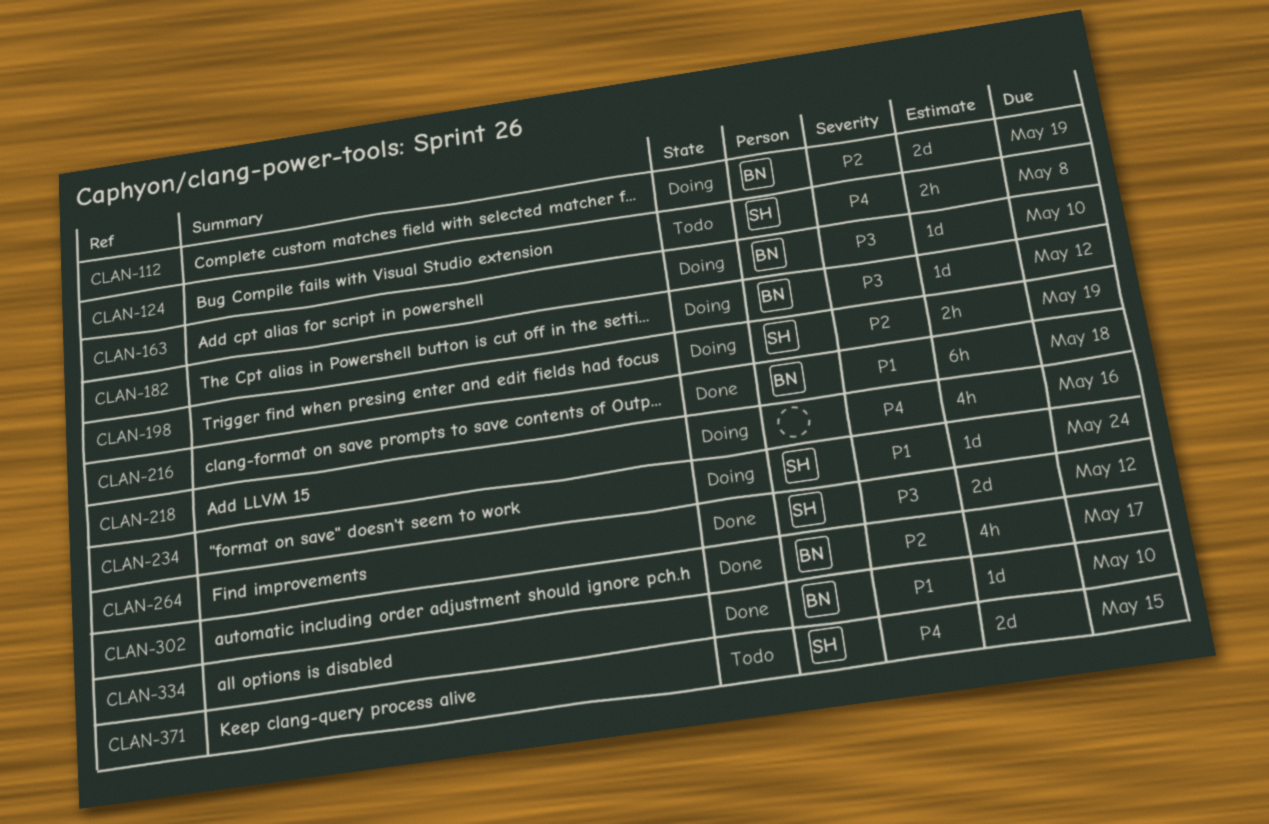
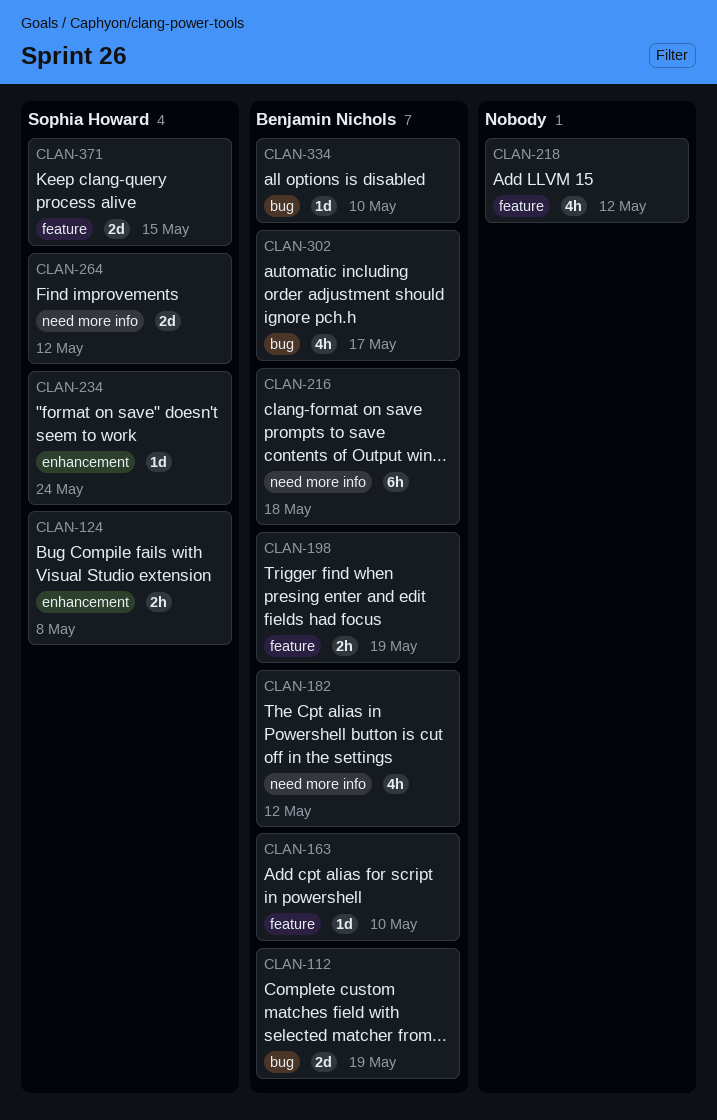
CLAN-182, estimate: 1d -> 4h
CLAN-198, owner: Sophia Howard -> Benjamin Nichols
CLAN-218, due: May 16 -> May 12

